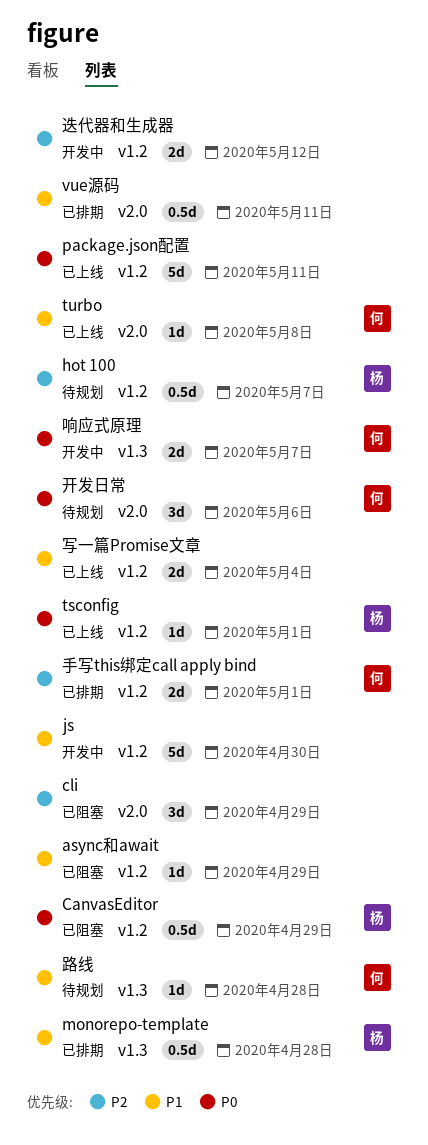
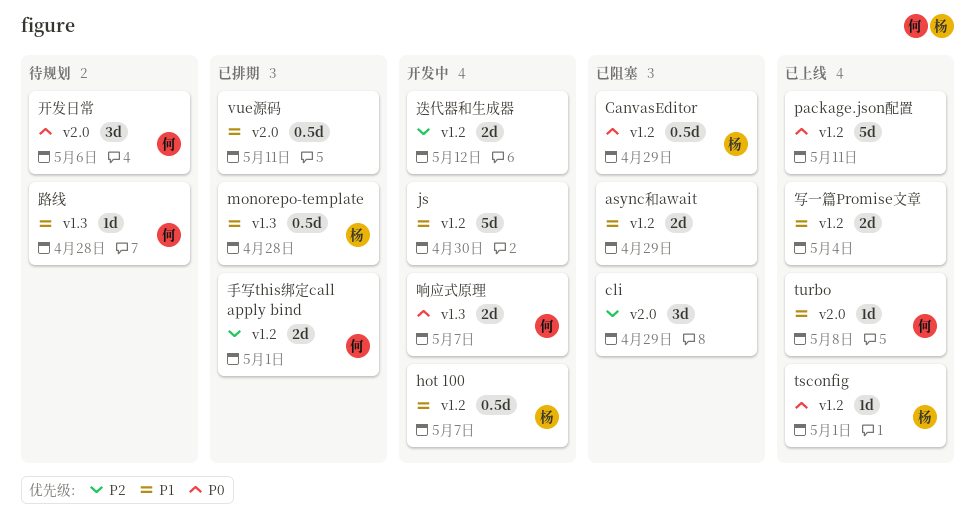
async和await, estimate: 1d -> 2d
hot 100, status: 待规划 -> 开发中
hot 100, priority: P2 -> P1

